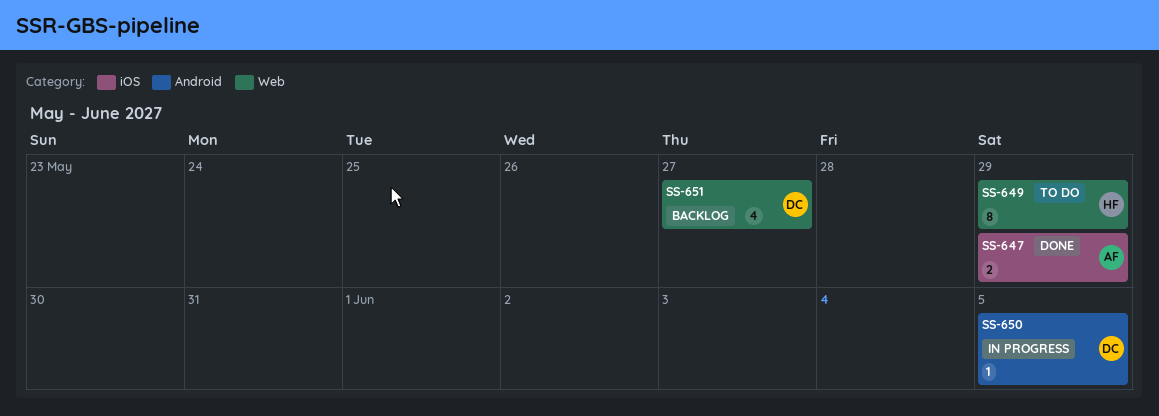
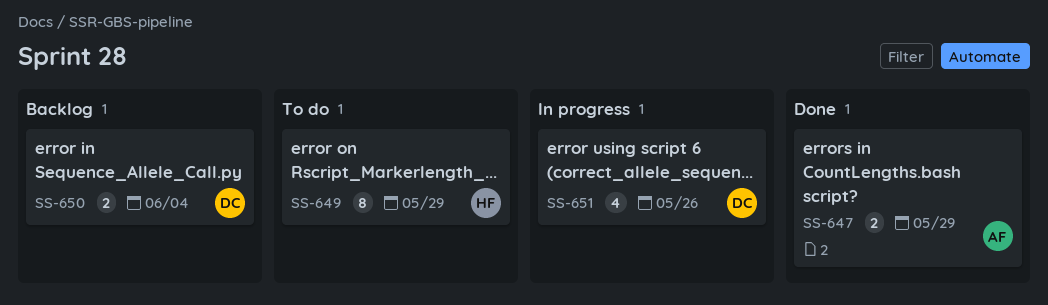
SS-650, status: In progress -> Backlog
SS-650, estimate: 1 -> 2
SS-650, due: Jun 5 -> Jun 4
SS-651, status: Backlog -> In progress
SS-651, due: May 27 -> May 26

